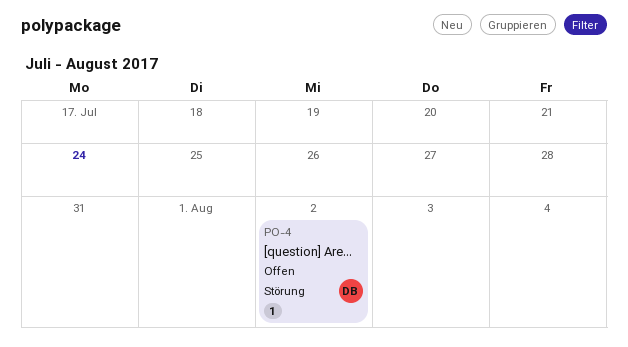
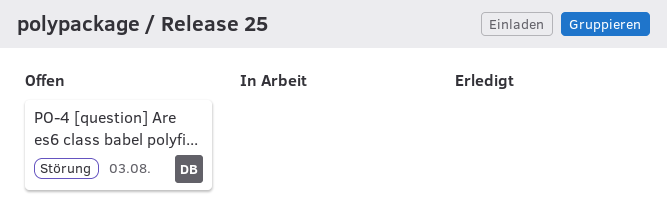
PO-4, due: Aug 2 -> Aug 3

